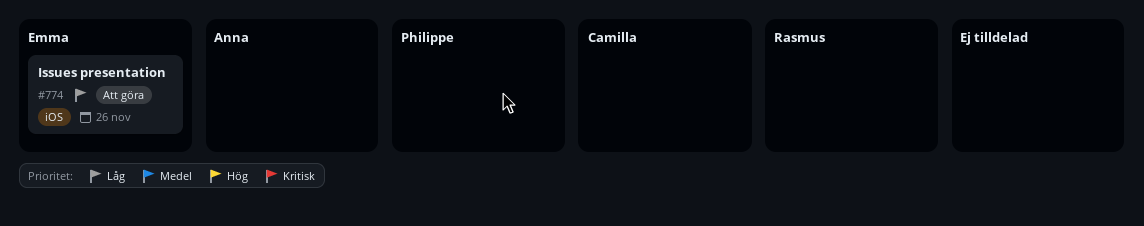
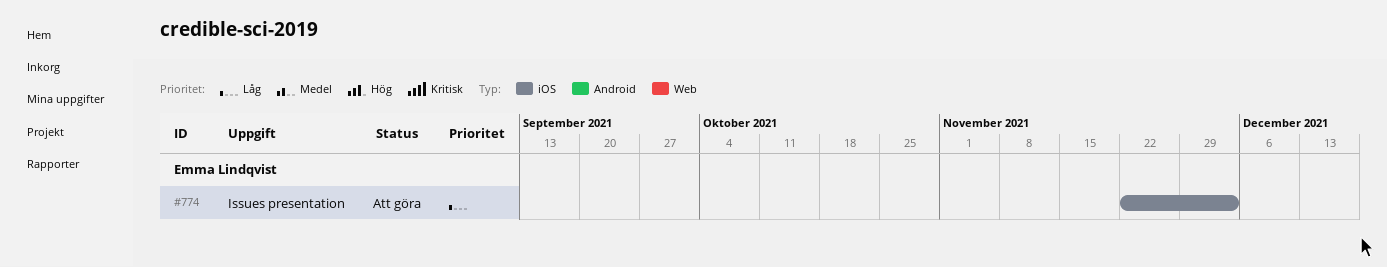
#774, due: Nov 26 -> Dec 3

